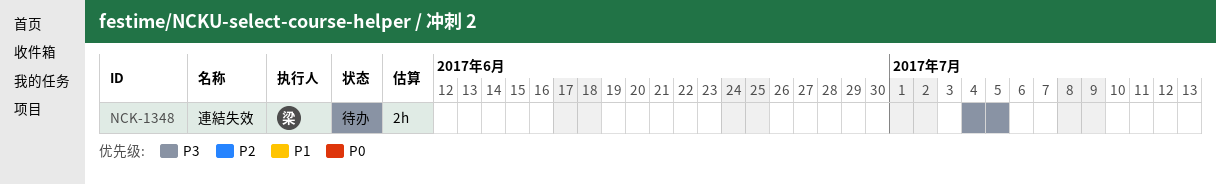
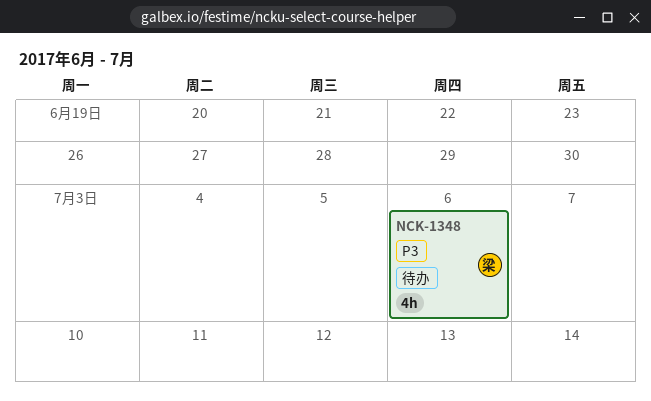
NCK-1348, estimate: 2h -> 4h
NCK-1348, due: Jul 5 -> Jul 6

